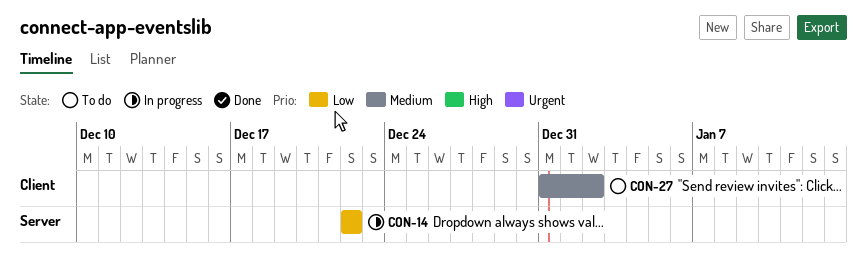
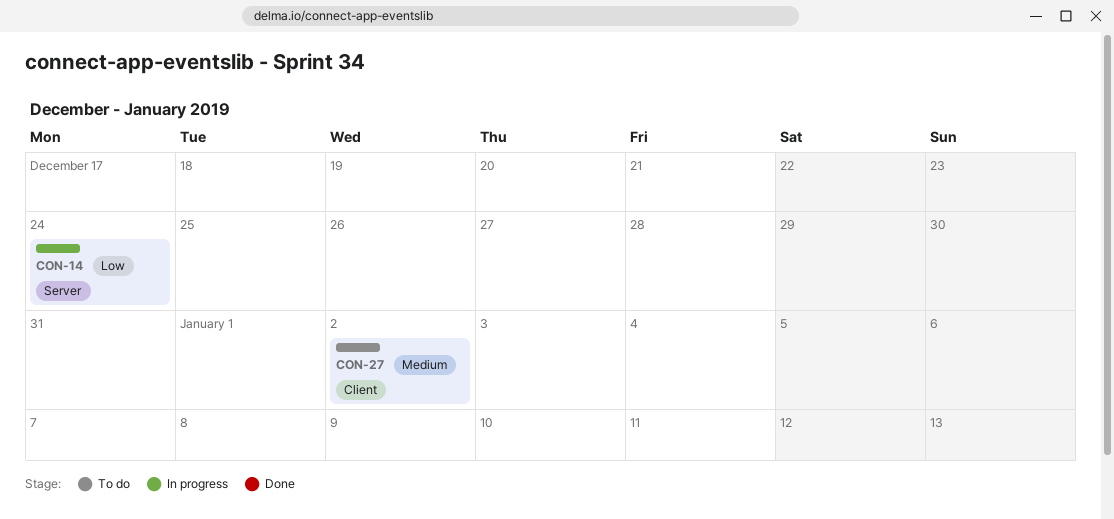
CON-14, due: Dec 22 -> Dec 24

